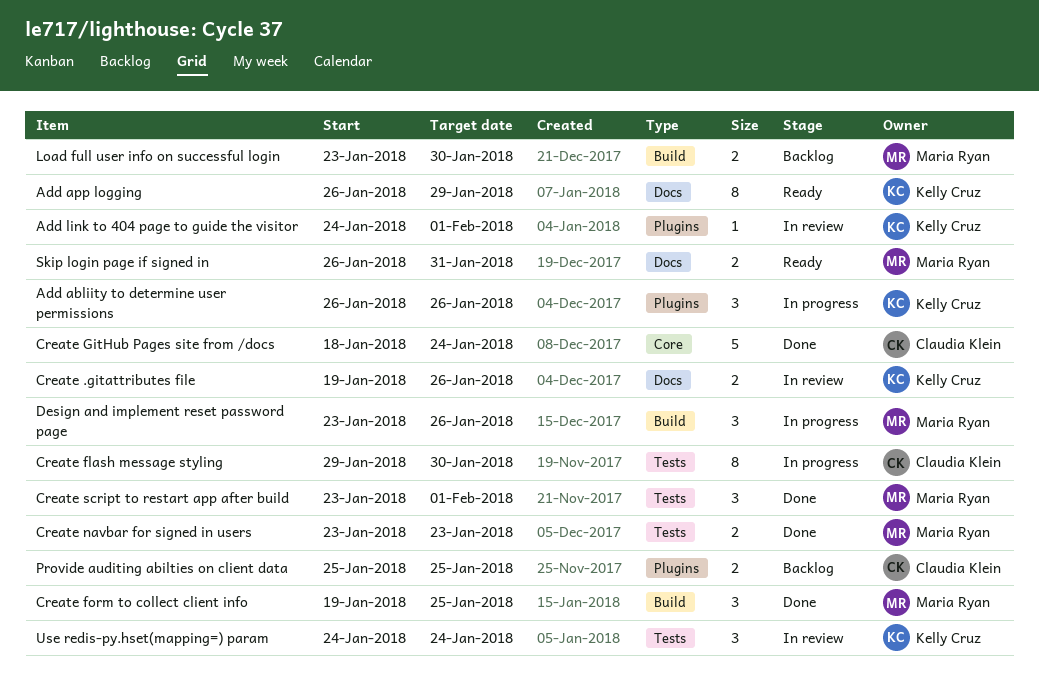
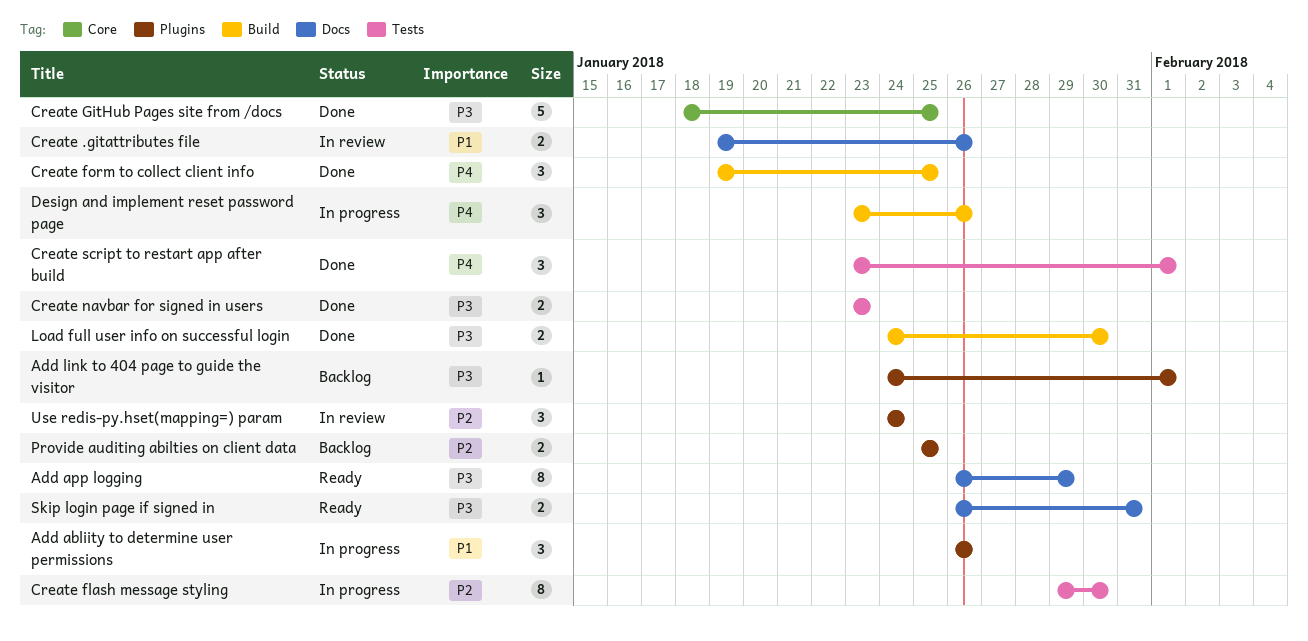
Add link to 404 page to guide the visitor, status: In review -> Backlog
Create GitHub Pages site from /docs, due: Jan 24 -> Jan 25
Load full user info on successful login, status: Backlog -> Done
Load full user info on successful login, start: Jan 23 -> Jan 24
Use redis-py.hset(mapping=) param, label: Tests -> Plugins

